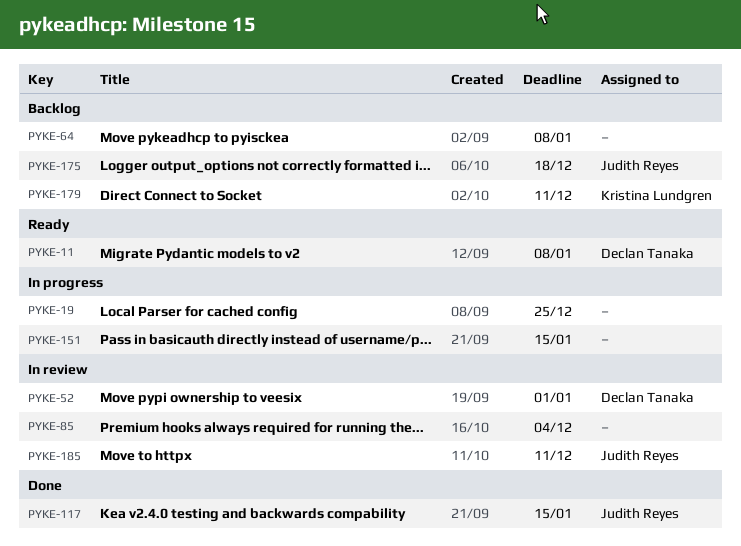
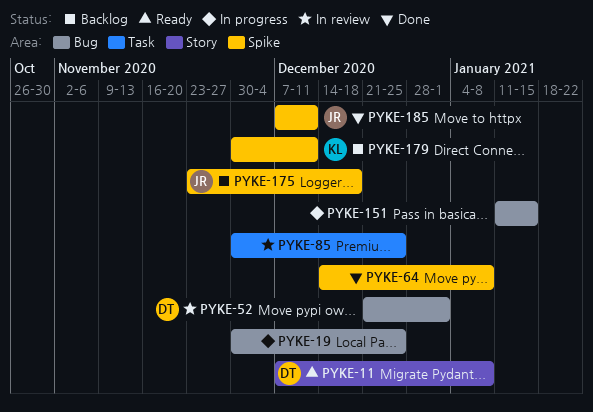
PYKE-64, status: Backlog -> Done
PYKE-85, due: Dec 4 -> Dec 25
PYKE-117: present -> none
PYKE-185, status: In review -> Done

